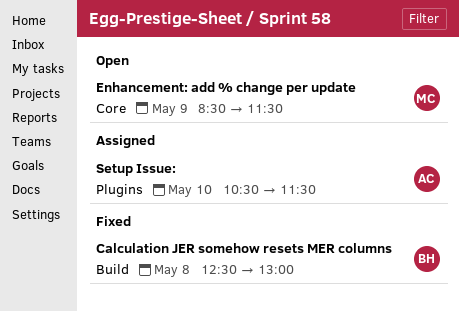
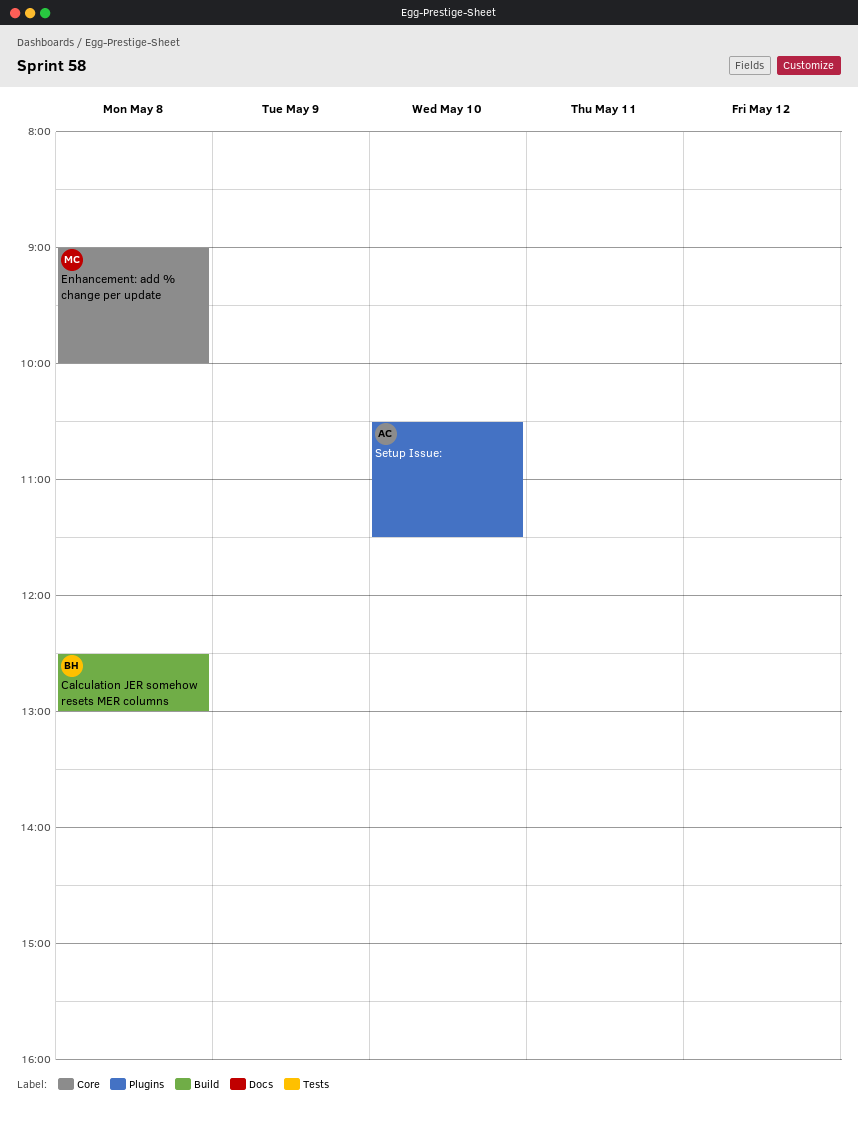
Enhancement: add % change per update, day: May 9 -> May 8
Enhancement: add % change per update, begins: 08:30 -> 09:00
Enhancement: add % change per update, ends: 11:30 -> 10:00

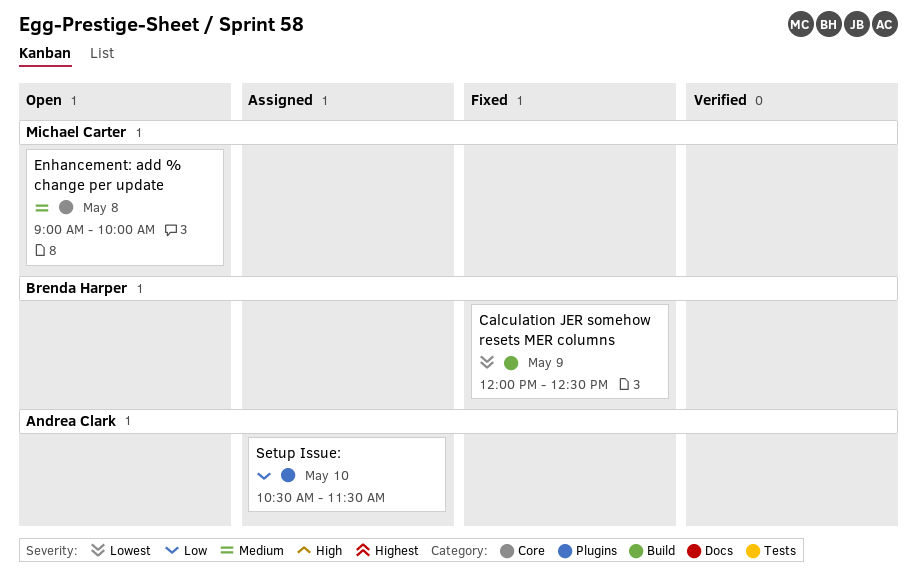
Calculation JER somehow resets MER columns, day: May 8 -> May 9
Calculation JER somehow resets MER columns, begins: 12:30 -> 12:00
Calculation JER somehow resets MER columns, ends: 13:00 -> 12:30

